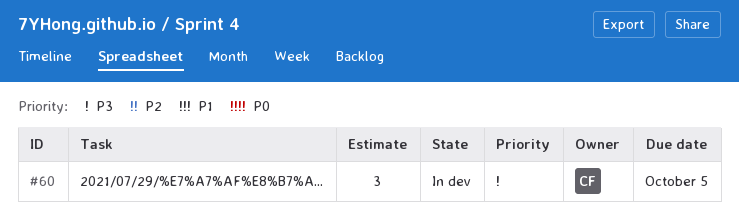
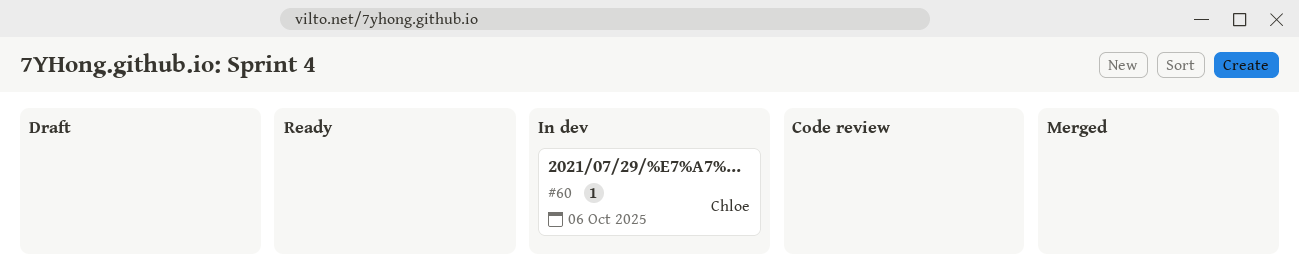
#60, estimate: 3 -> 1
#60, due: Oct 5 -> Oct 6

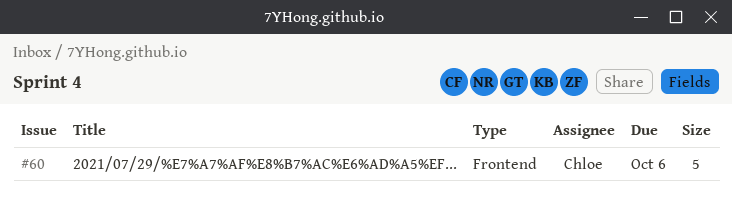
#60, estimate: 1 -> 5

